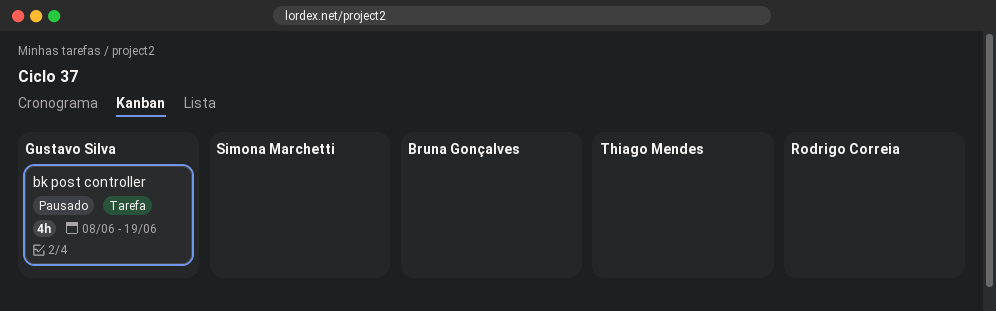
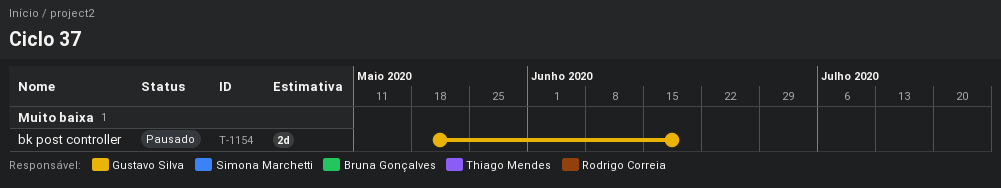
bk post controller, estimate: 4h -> 2d
bk post controller, start: Jun 8 -> May 18

